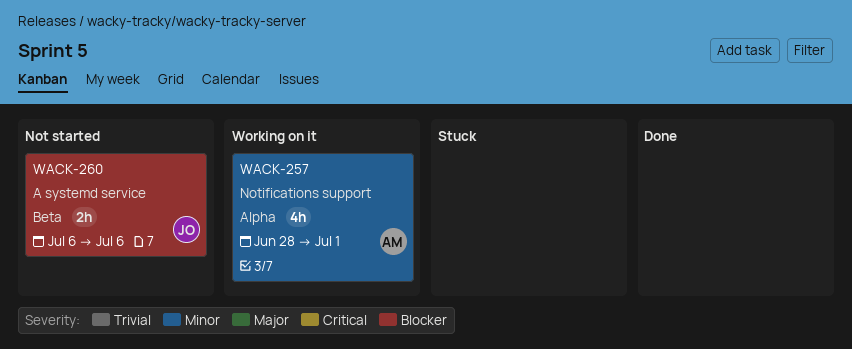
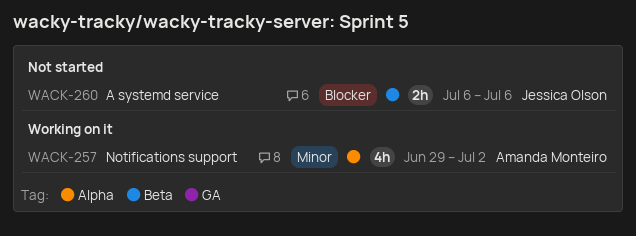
WACK-257, start: Jun 28 -> Jun 29
WACK-257, due: Jul 1 -> Jul 2

